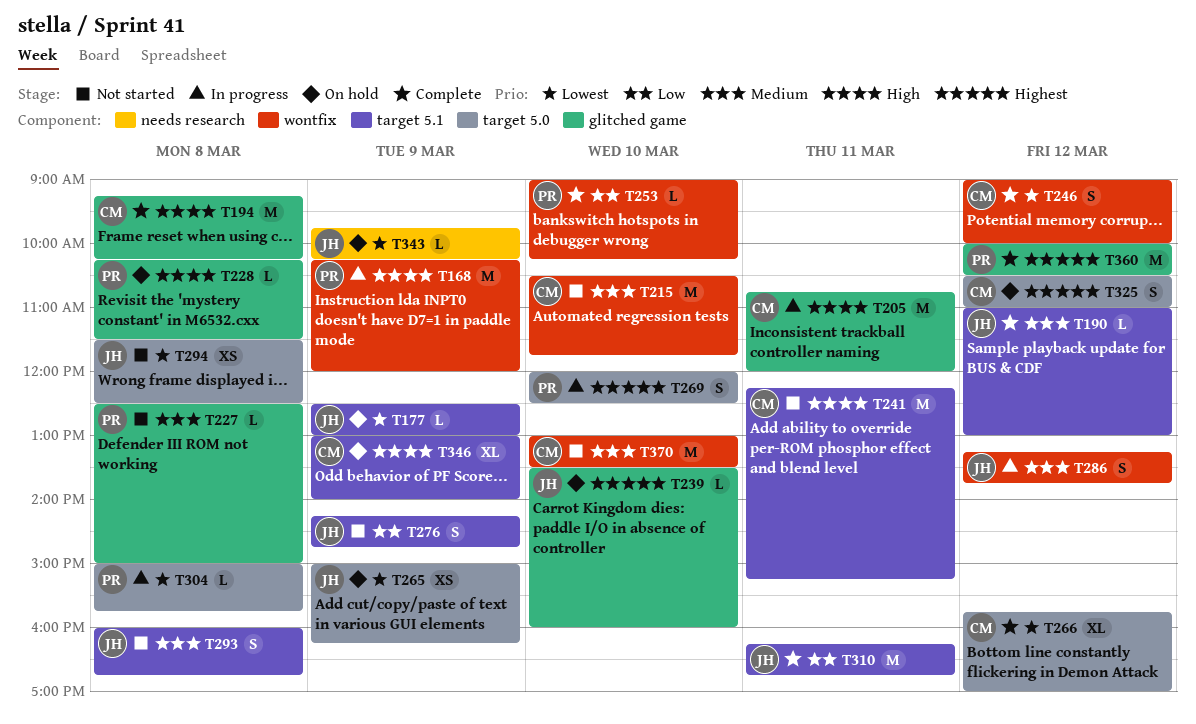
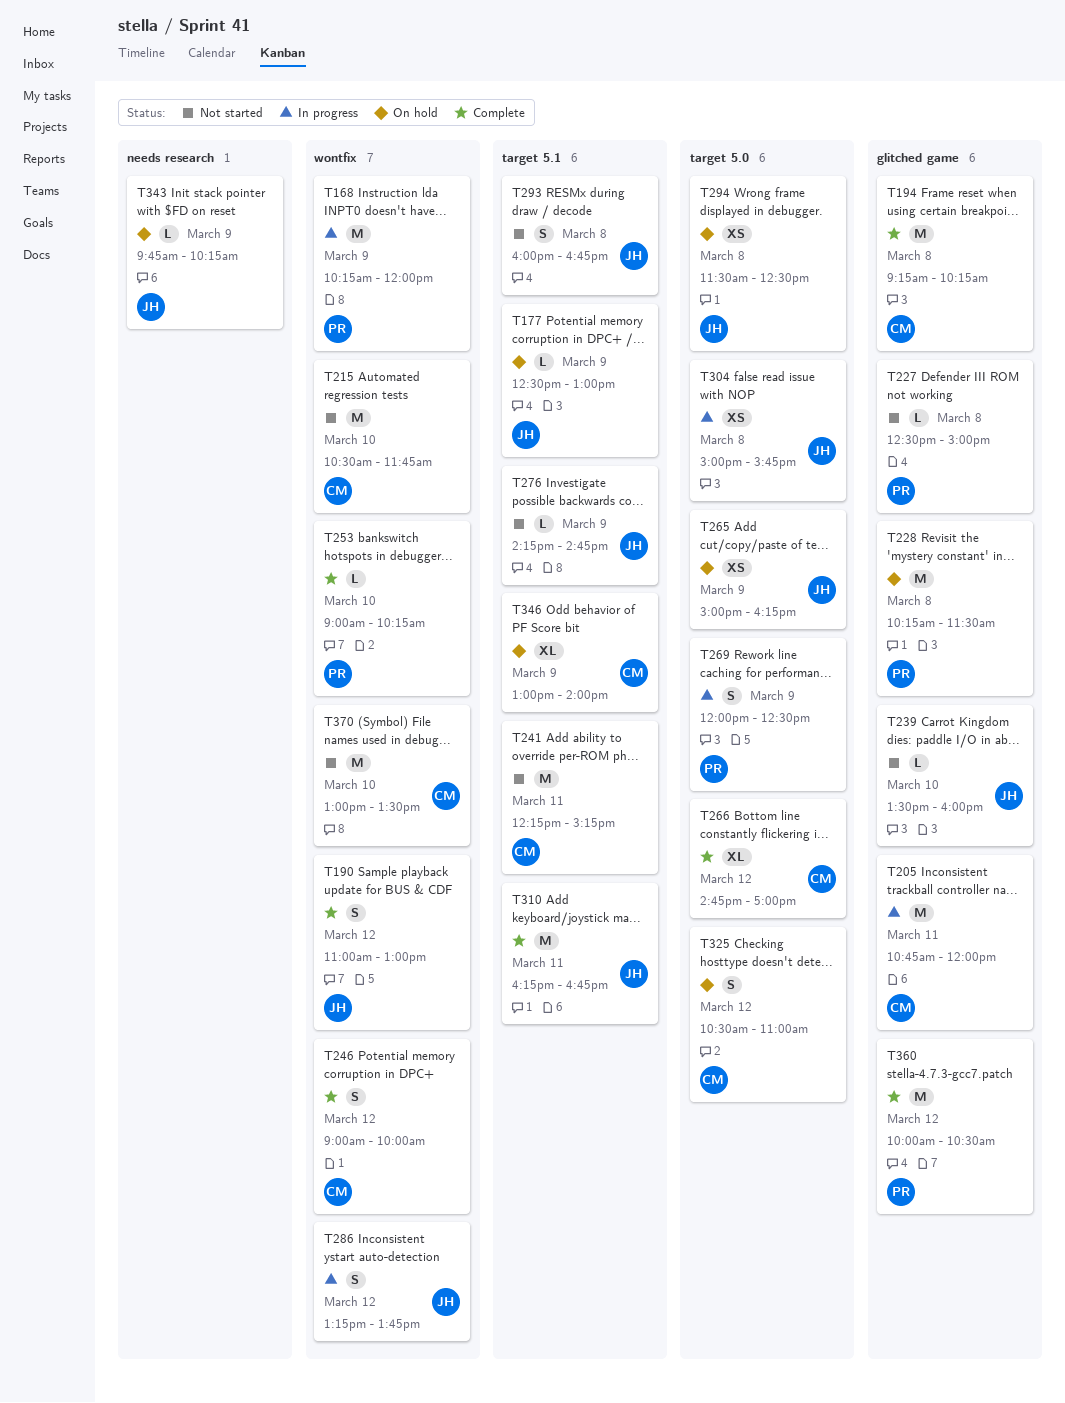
T190, label: target 5.1 -> wontfix
T190, estimate: L -> S
T228, estimate: L -> M
T239, status: On hold -> Not started
T266, begins: 15:45 -> 14:45
T269, day: Mar 10 -> Mar 9
T276, estimate: S -> L
T294, status: Not started -> On hold
T304, owner: PR -> JH
T304, estimate: L -> XS

